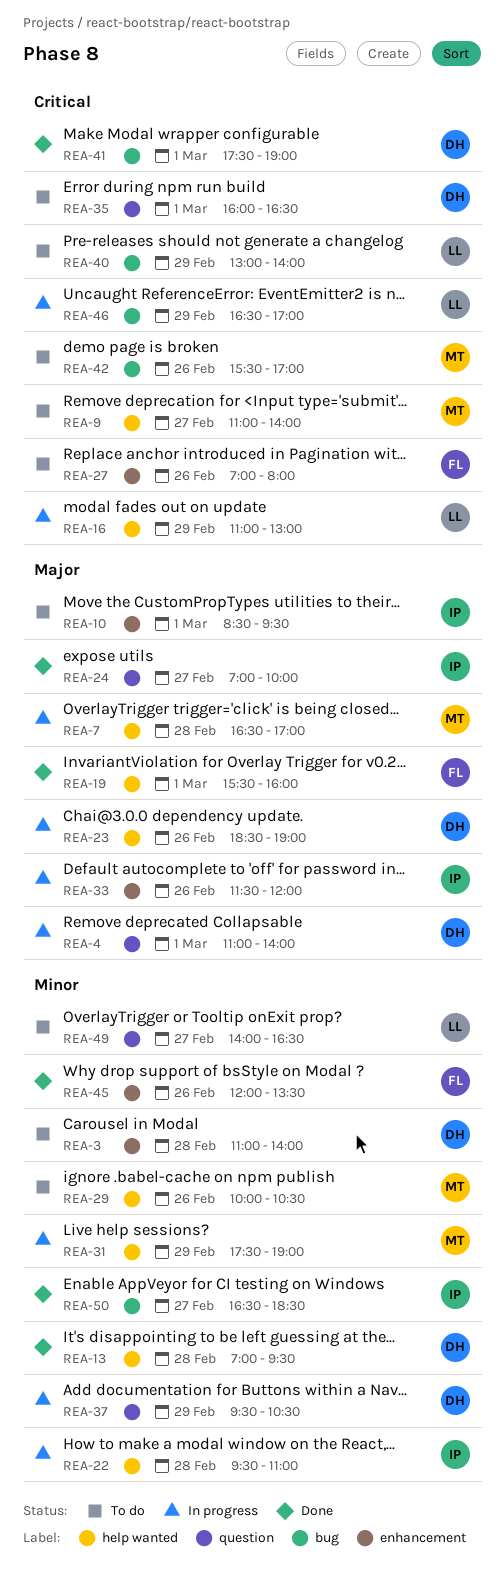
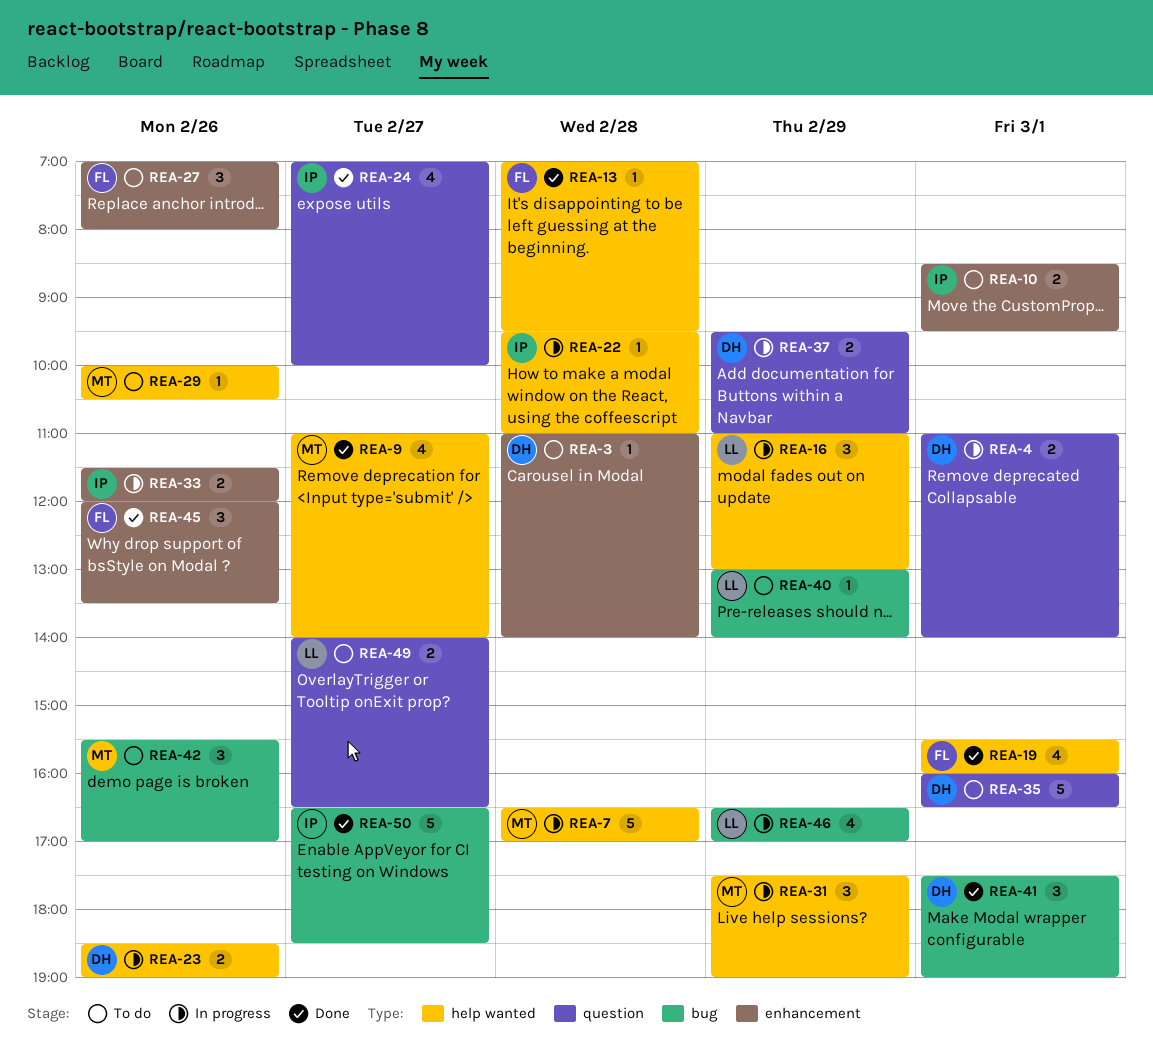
REA-9, status: To do -> Done
REA-13, owner: DH -> FL
REA-37, ends: 10:30 -> 11:00

